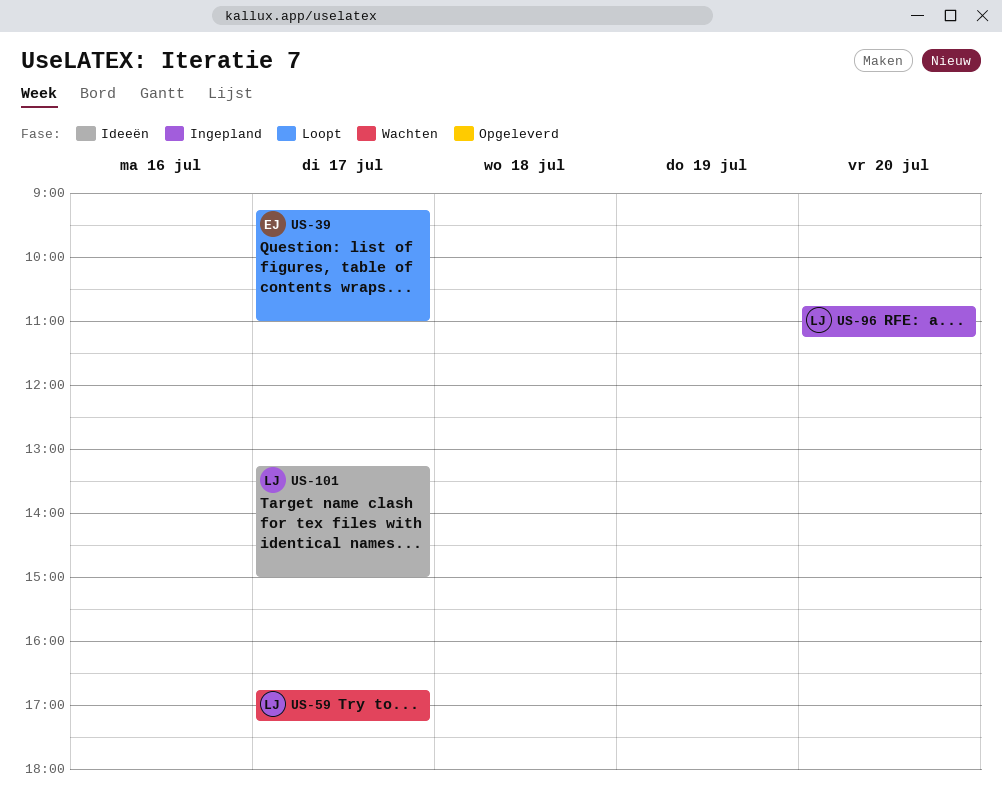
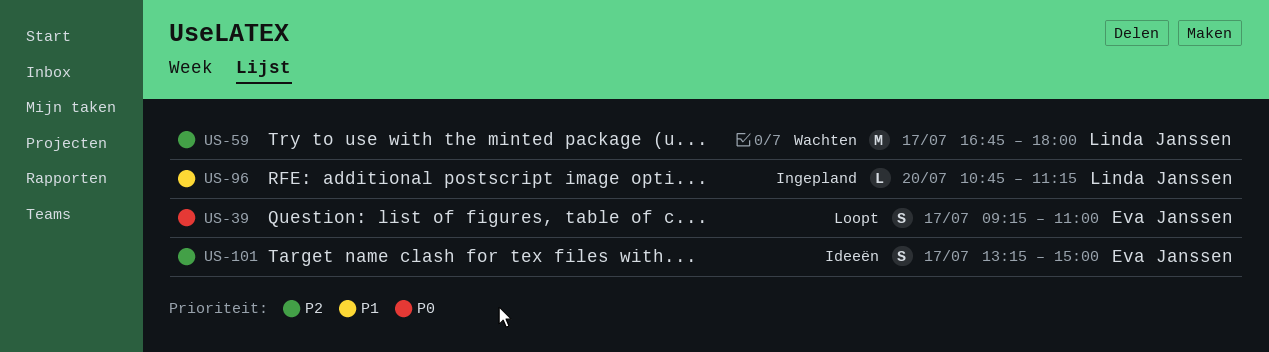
US-59, ends: 17:15 -> 18:00
US-101, owner: Linda Janssen -> Eva Janssen

